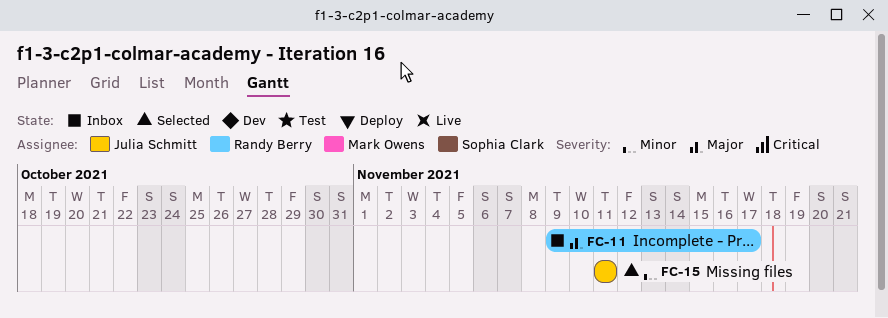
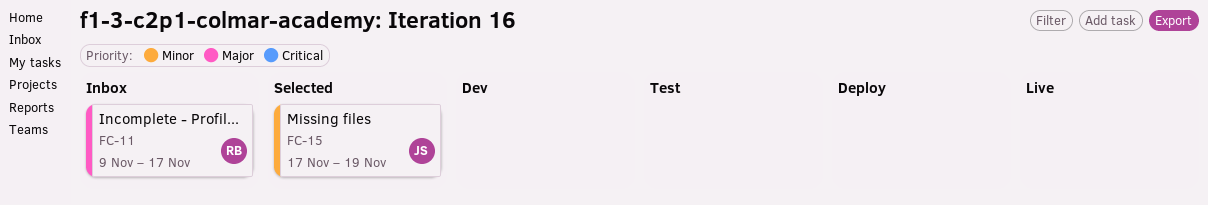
FC-15, start: Nov 11 -> Nov 17
FC-15, due: Nov 11 -> Nov 19

